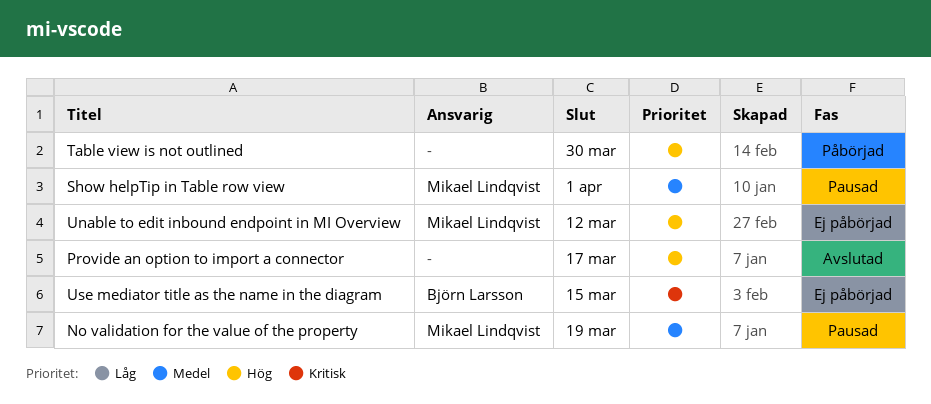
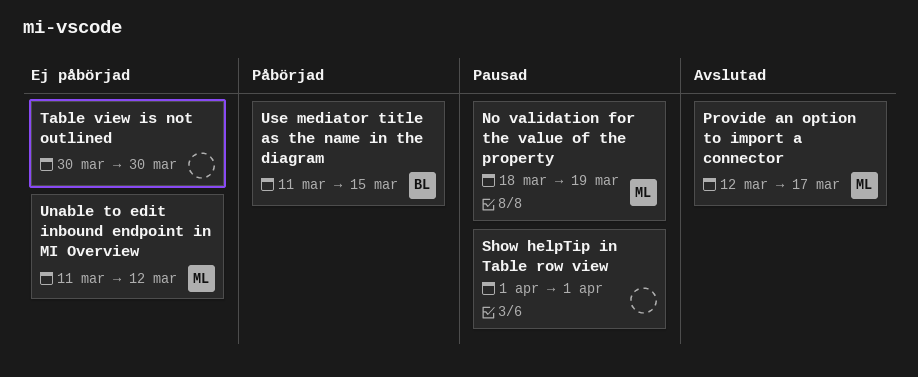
Provide an option to import a connector, owner: none -> Mikael Lindqvist
Show helpTip in Table row view, owner: Mikael Lindqvist -> none
Table view is not outlined, status: Påbörjad -> Ej påbörjad
Use mediator title as the name in the diagram, status: Ej påbörjad -> Påbörjad

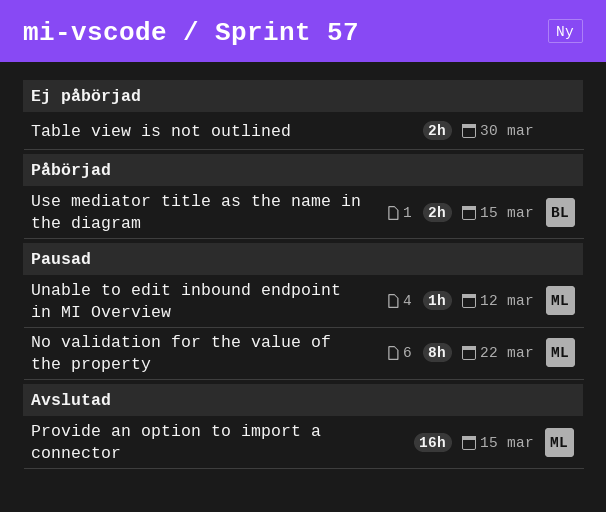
No validation for the value of the property, due: Mar 19 -> Mar 22
Provide an option to import a connector, due: Mar 17 -> Mar 15
Show helpTip in Table row view: present -> none
Unable to edit inbound endpoint in MI Overview, status: Ej påbörjad -> Pausad

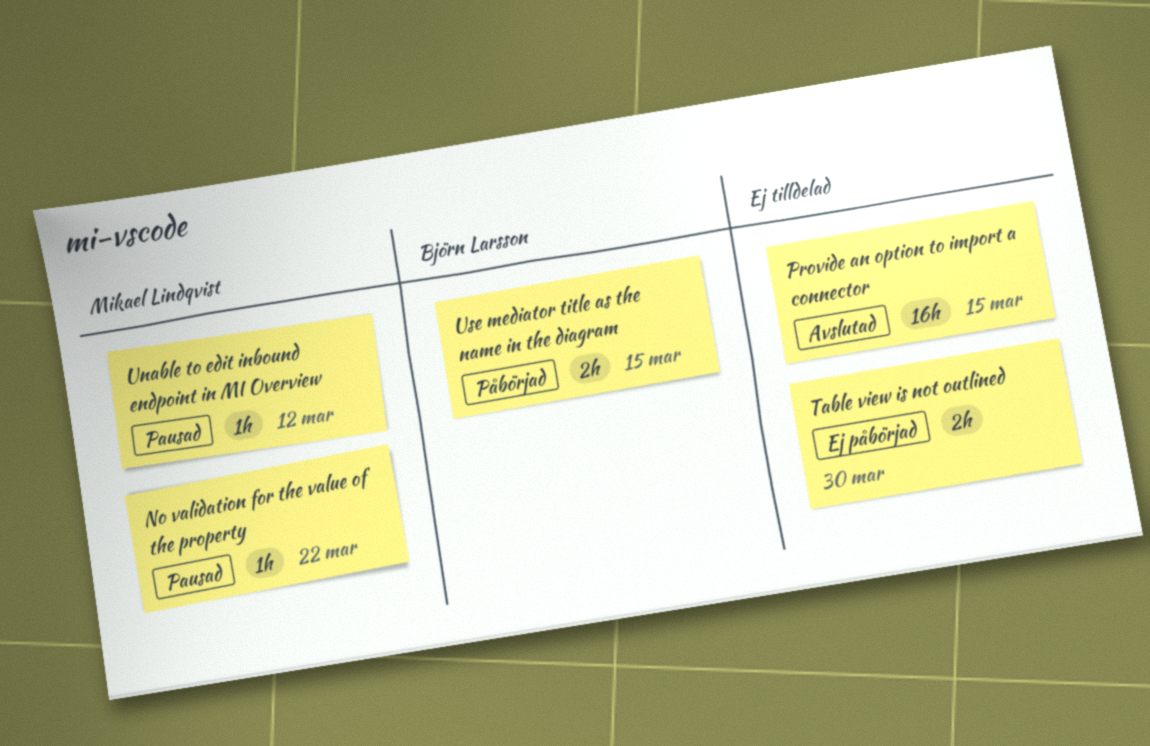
No validation for the value of the property, estimate: 8h -> 1h
Provide an option to import a connector, owner: Mikael Lindqvist -> none

